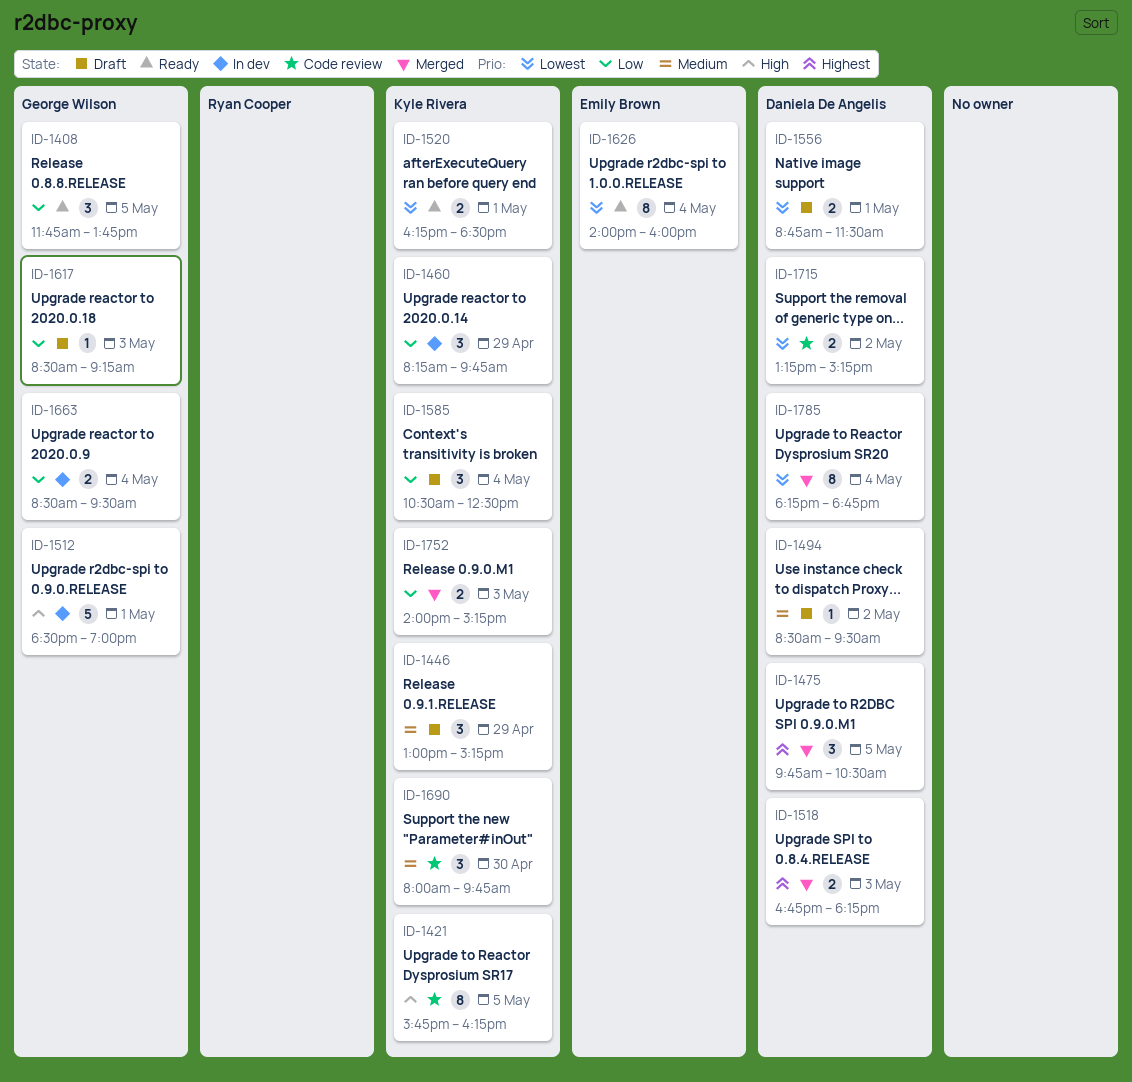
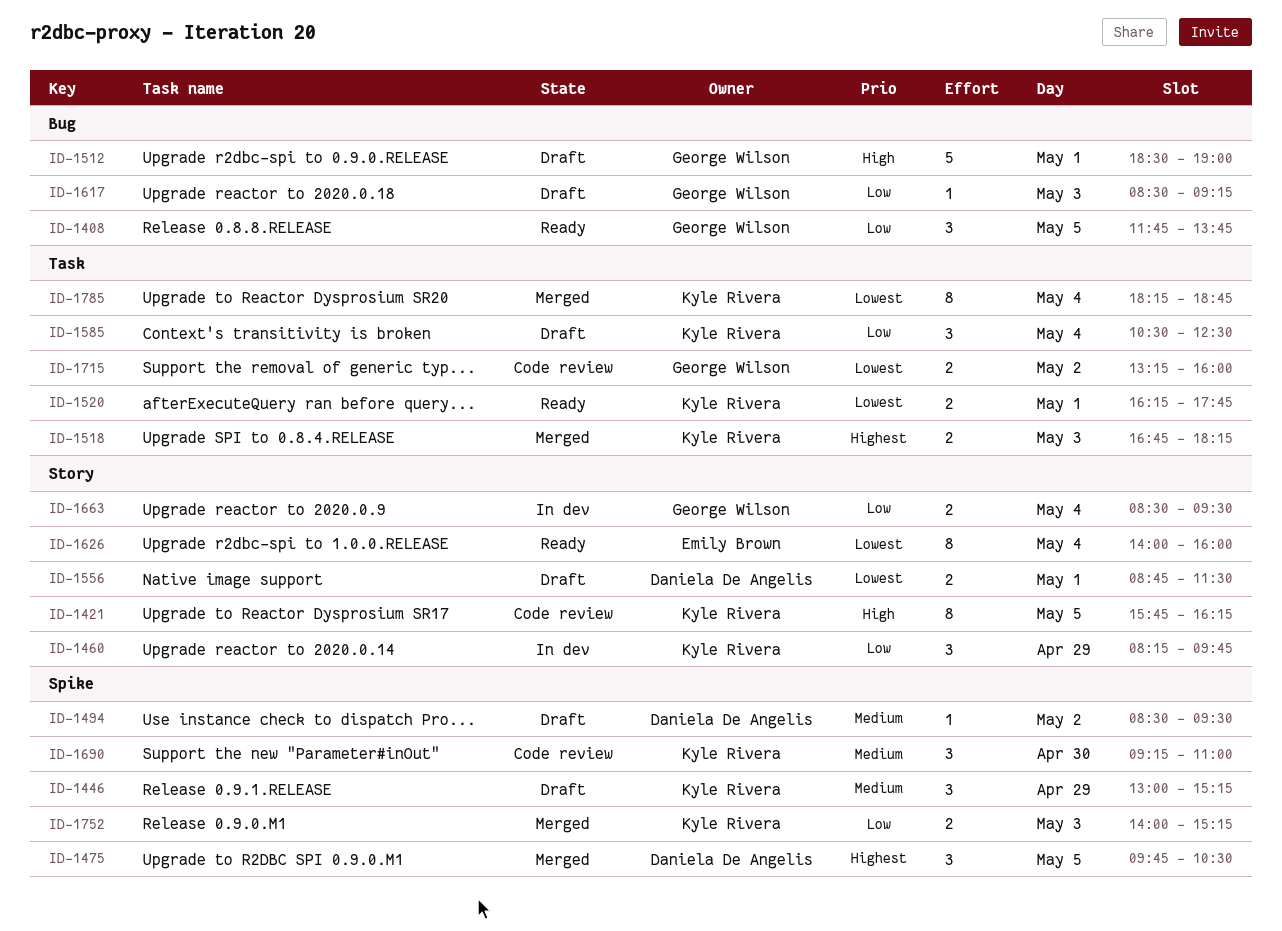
ID-1512, status: In dev -> Draft
ID-1518, owner: Daniela De Angelis -> Kyle Rivera
ID-1520, ends: 18:30 -> 17:45
ID-1690, begins: 08:00 -> 09:15
ID-1690, ends: 09:45 -> 11:00
ID-1715, owner: Daniela De Angelis -> George Wilson
ID-1715, ends: 15:15 -> 16:00
ID-1785, owner: Daniela De Angelis -> Kyle Rivera

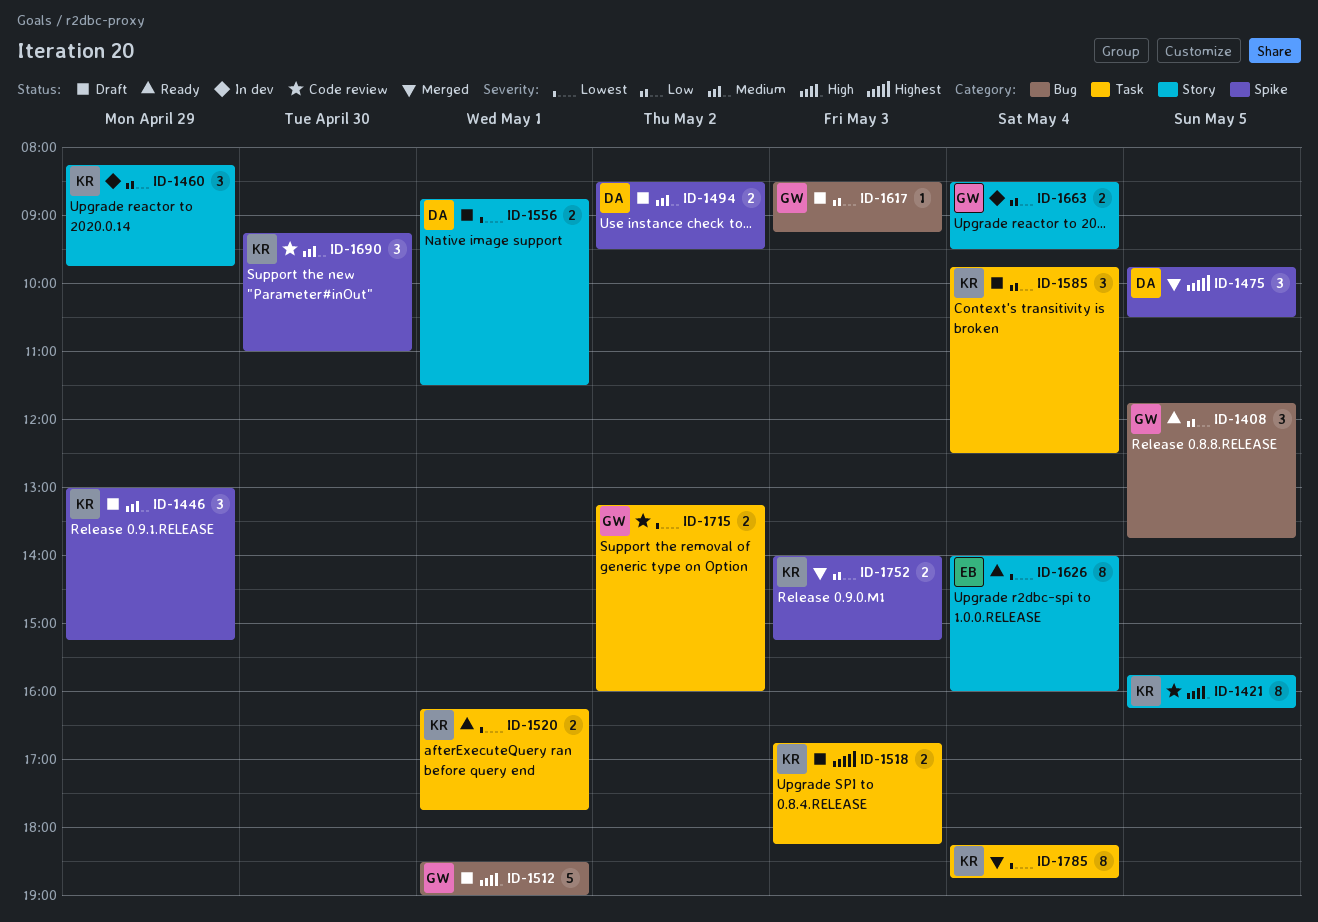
ID-1494, estimate: 1 -> 2
ID-1518, status: Merged -> Draft
ID-1585, begins: 10:30 -> 09:45

